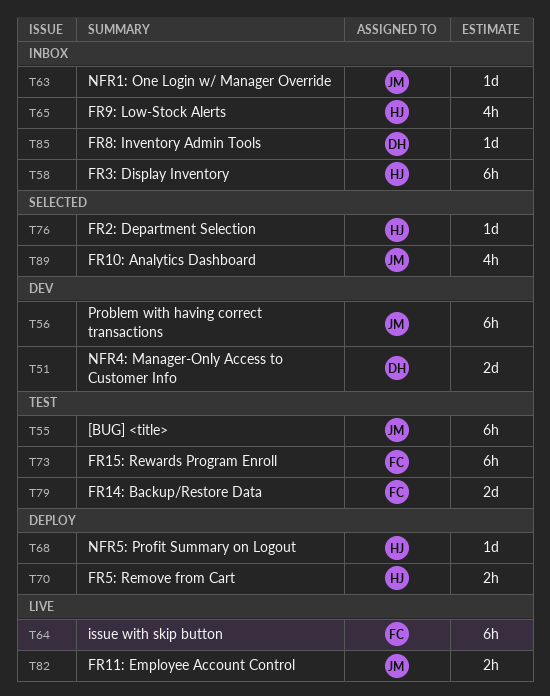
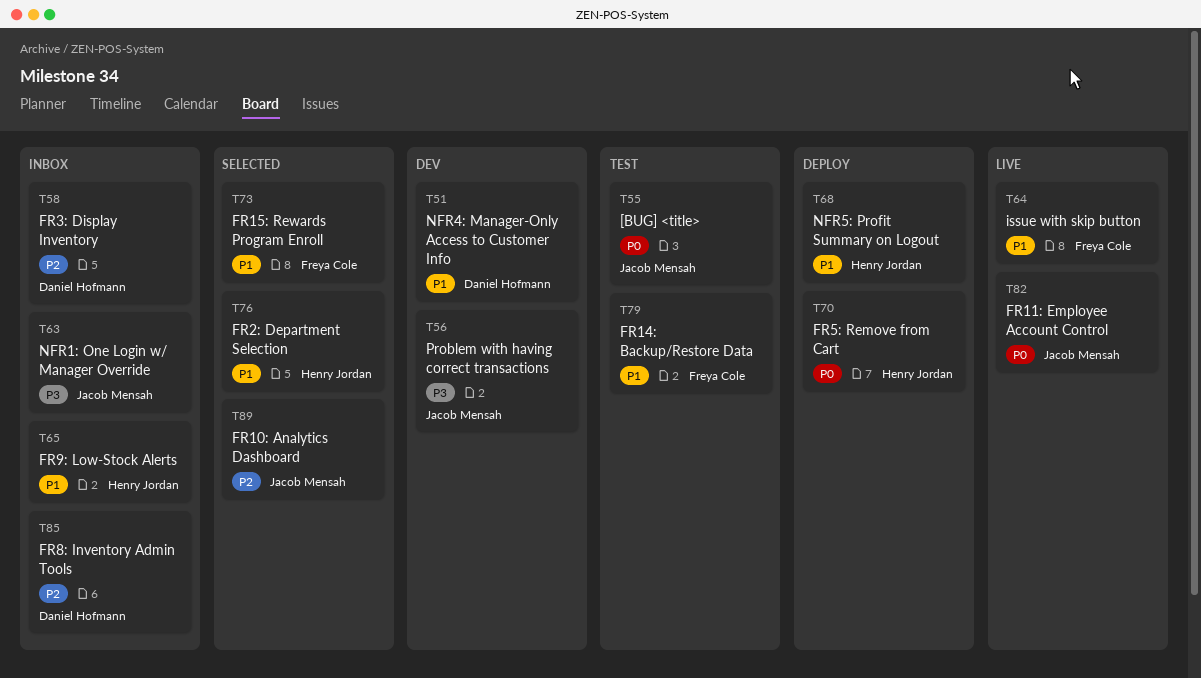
T58, owner: Henry Jordan -> Daniel Hofmann
T73, status: Test -> Selected

